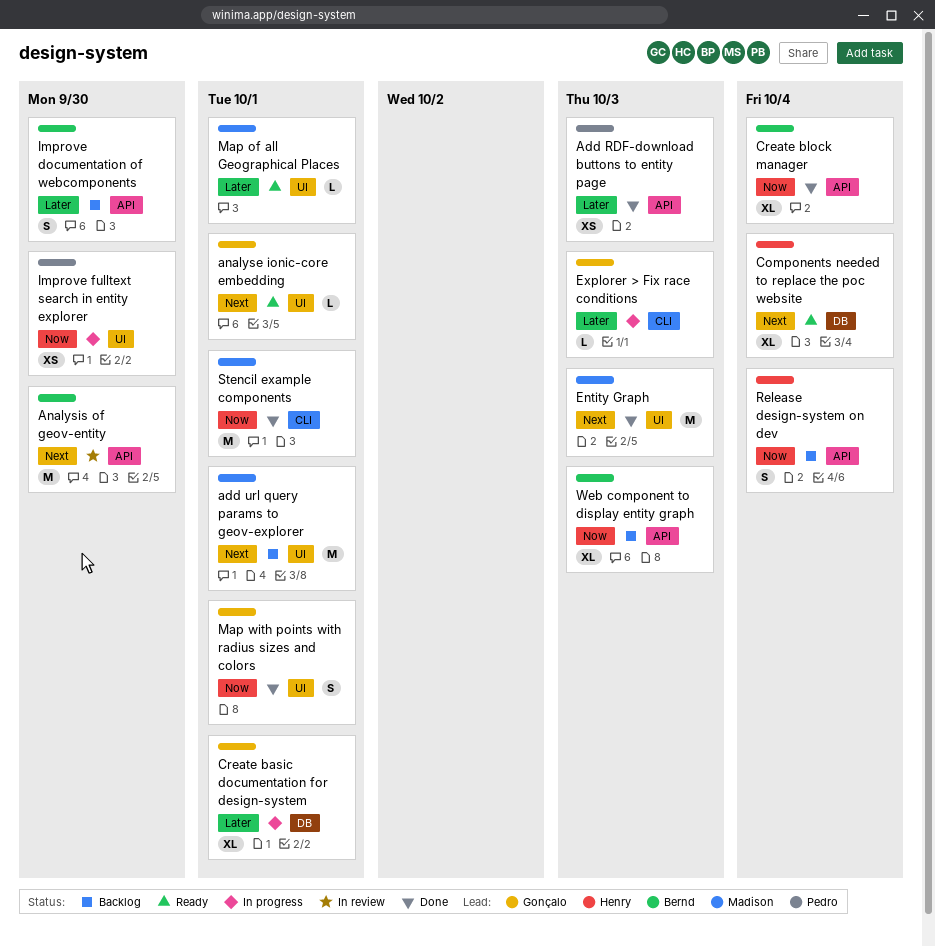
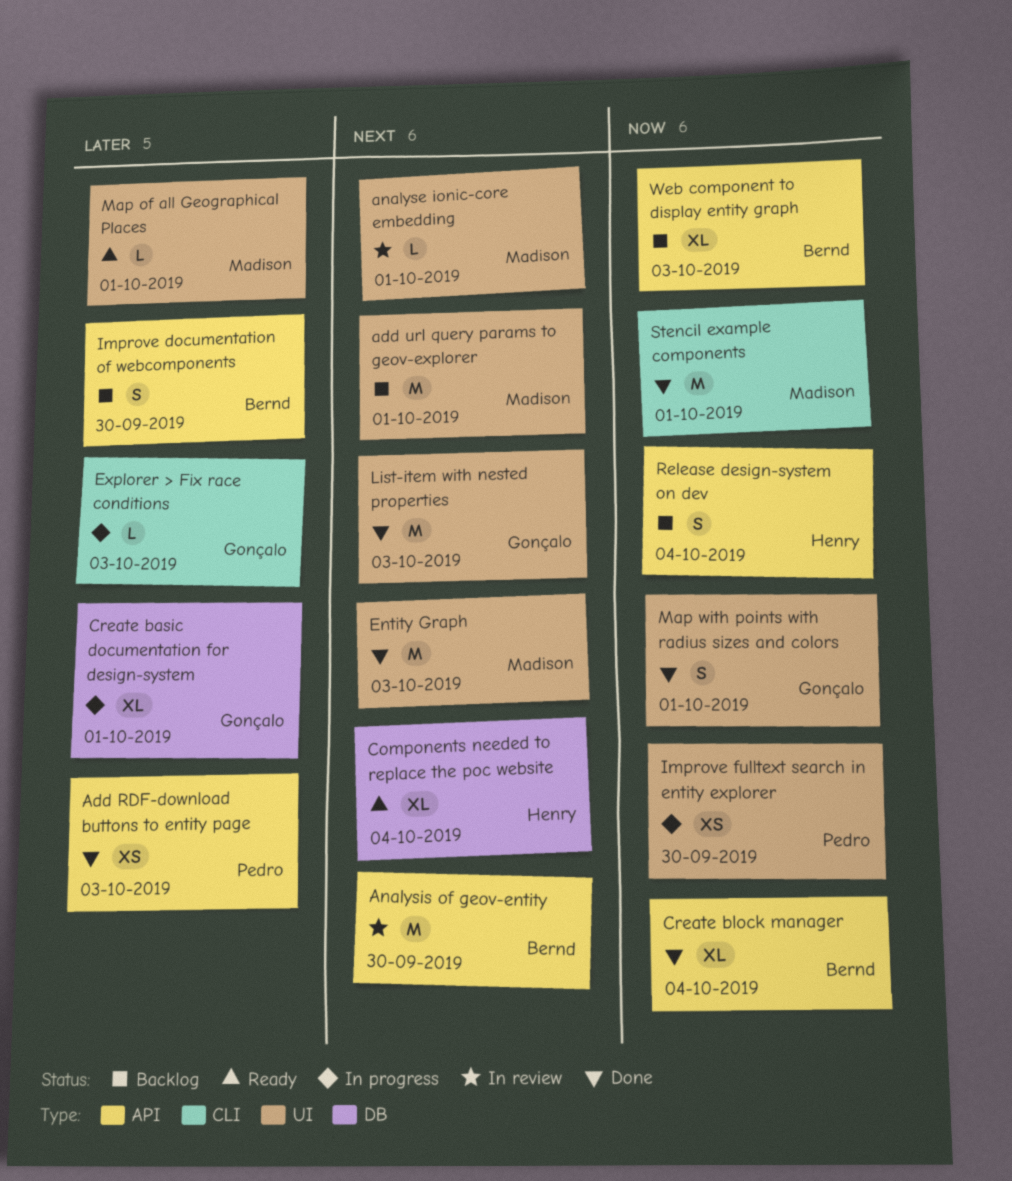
analyse ionic-core embedding, status: Ready -> In review
analyse ionic-core embedding, owner: Gonçalo -> Madison
List-item with nested properties: none -> present

